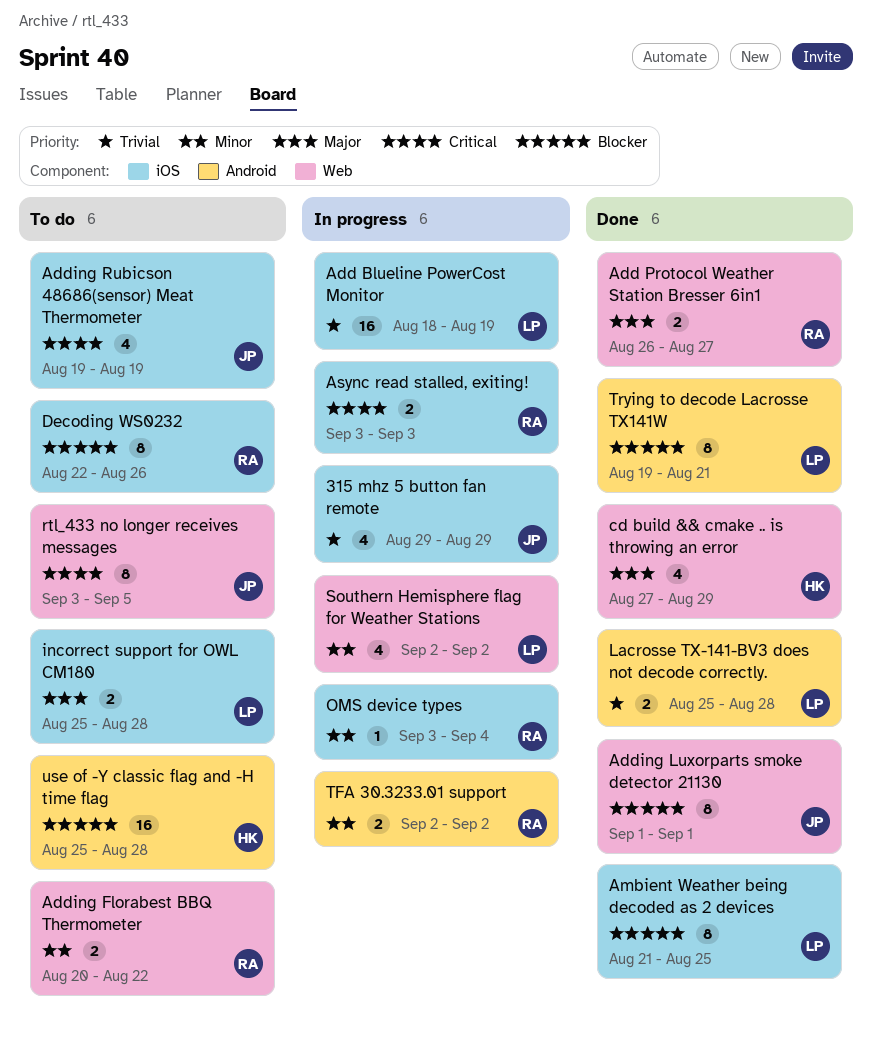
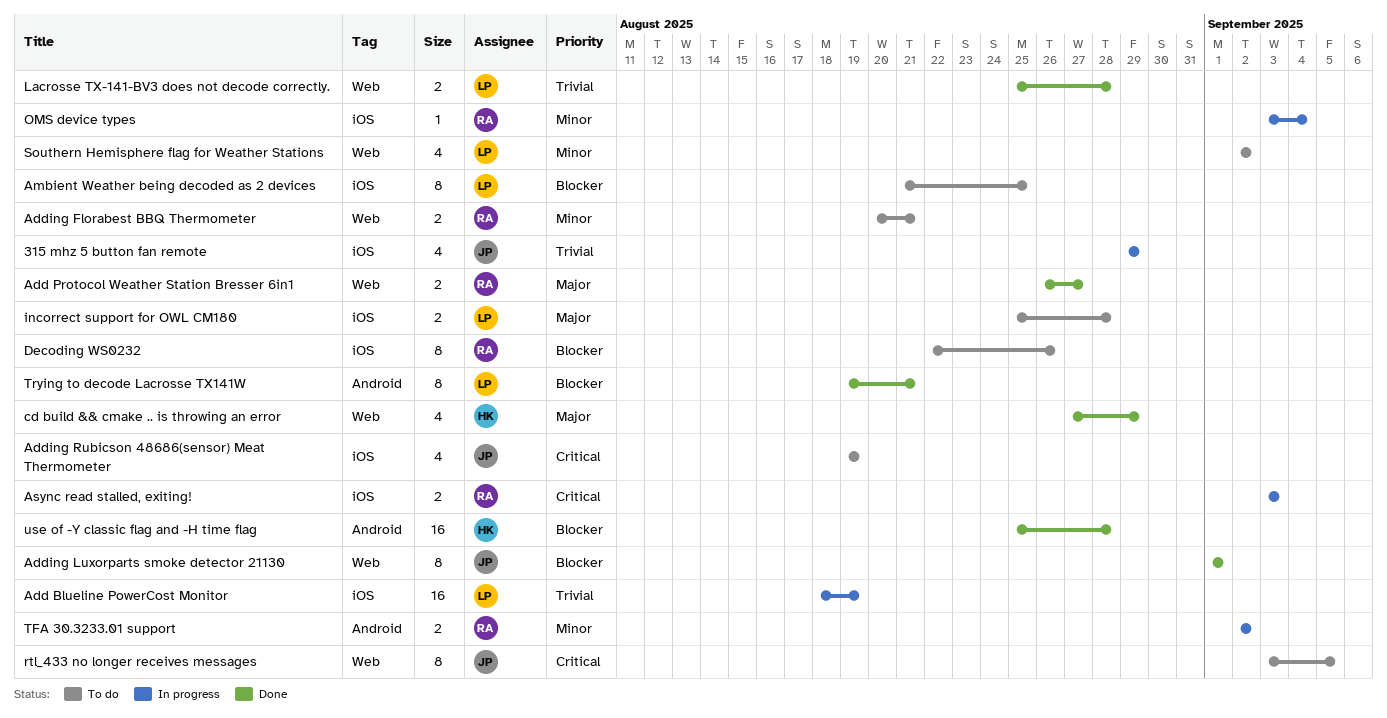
Adding Florabest BBQ Thermometer, due: Aug 22 -> Aug 21
Ambient Weather being decoded as 2 devices, status: Done -> To do
Lacrosse TX-141-BV3 does not decode correctly., label: Android -> Web
Southern Hemisphere flag for Weather Stations, status: In progress -> To do
use of -Y classic flag and -H time flag, status: To do -> Done

